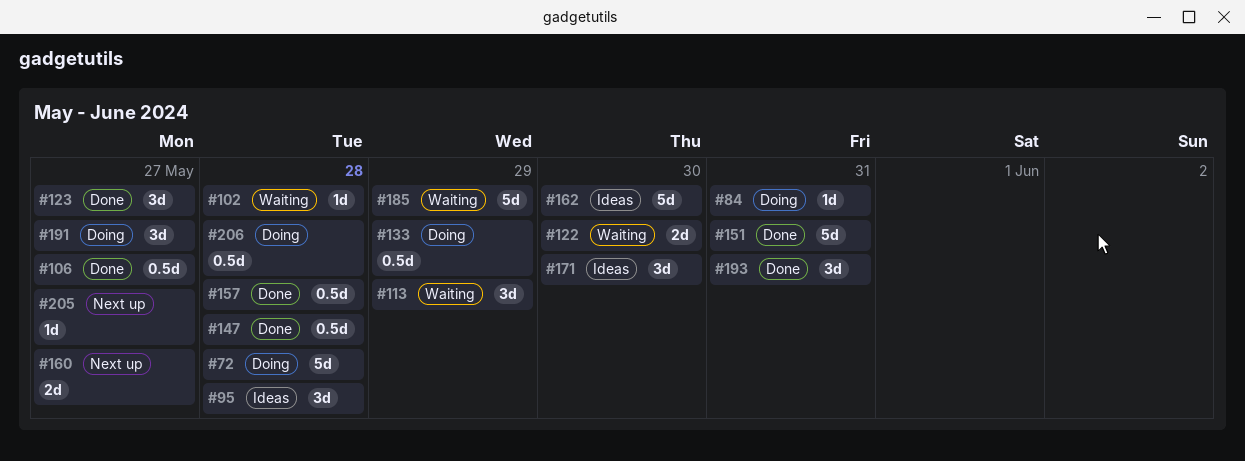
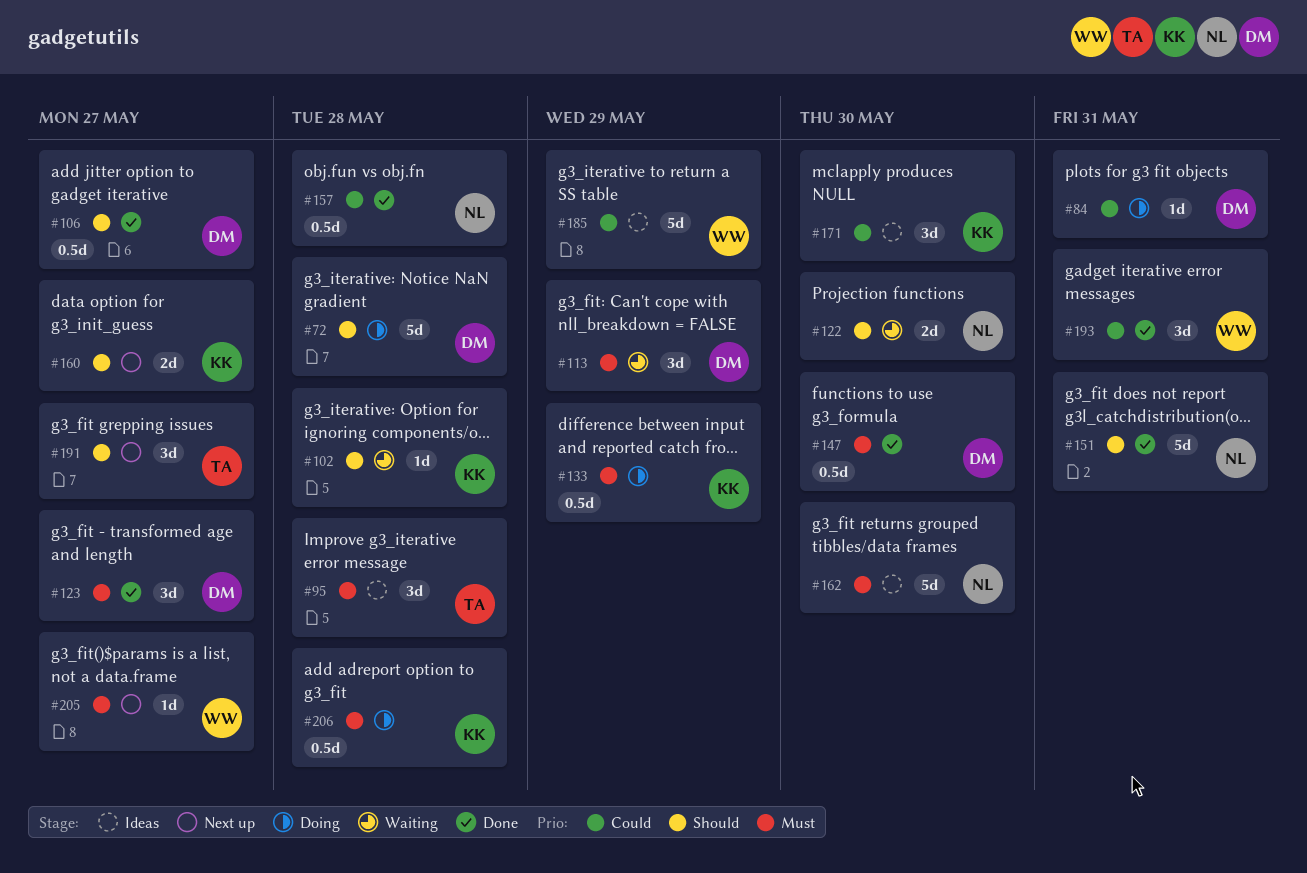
#147, due: May 28 -> May 30
#185, status: Waiting -> Ideas
#191, status: Doing -> Next up

